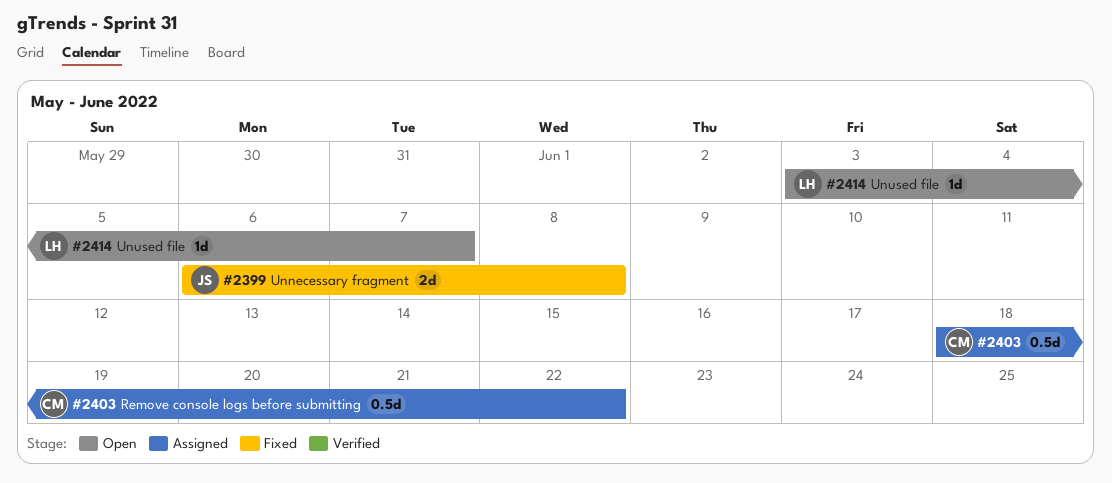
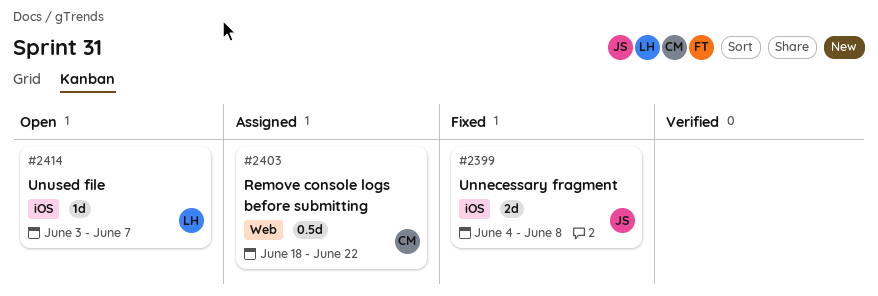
#2399, start: Jun 6 -> Jun 4

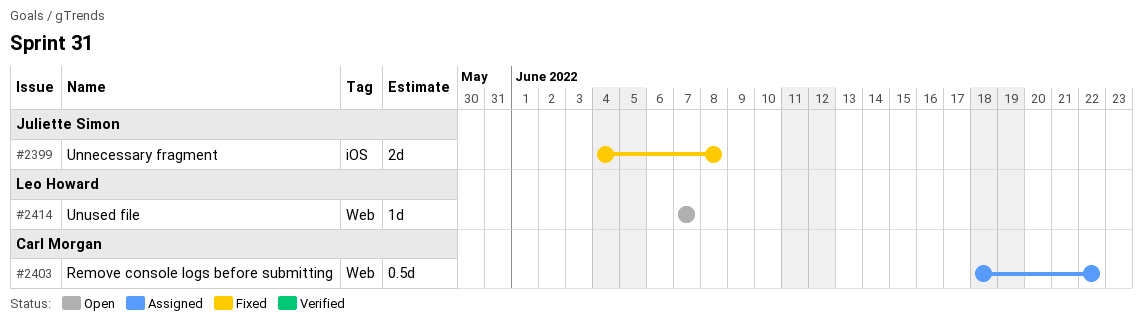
#2414, label: iOS -> Web
#2414, start: Jun 3 -> Jun 7

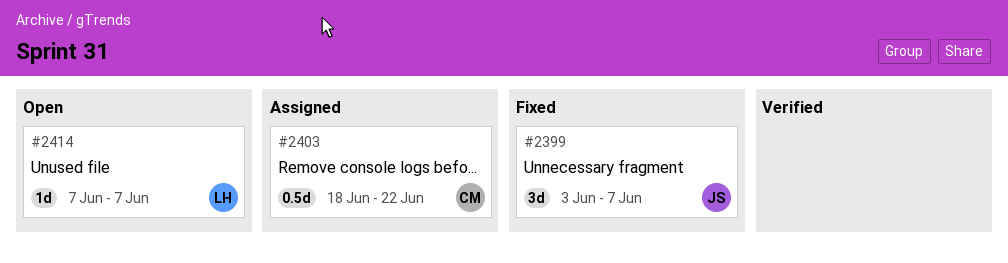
#2399, estimate: 2d -> 3d
#2399, start: Jun 4 -> Jun 3
#2399, due: Jun 8 -> Jun 7

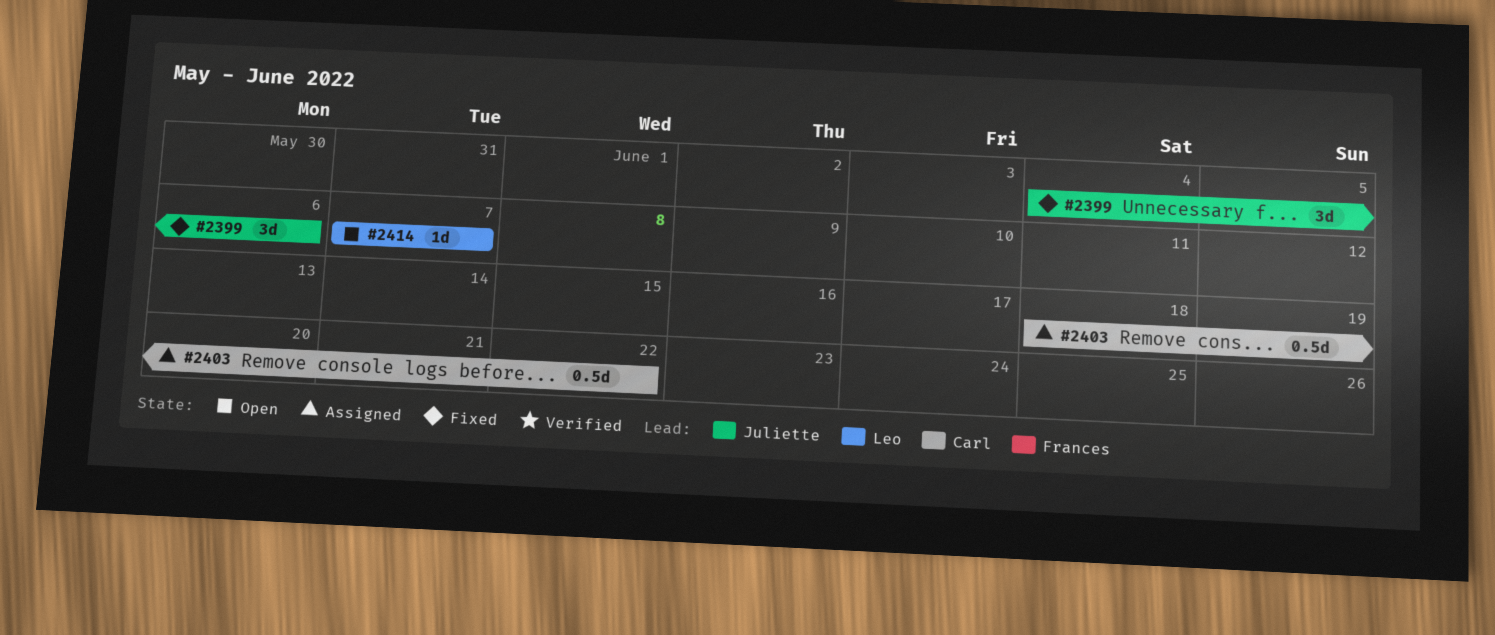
#2399, start: Jun 3 -> Jun 4
#2399, due: Jun 7 -> Jun 6

